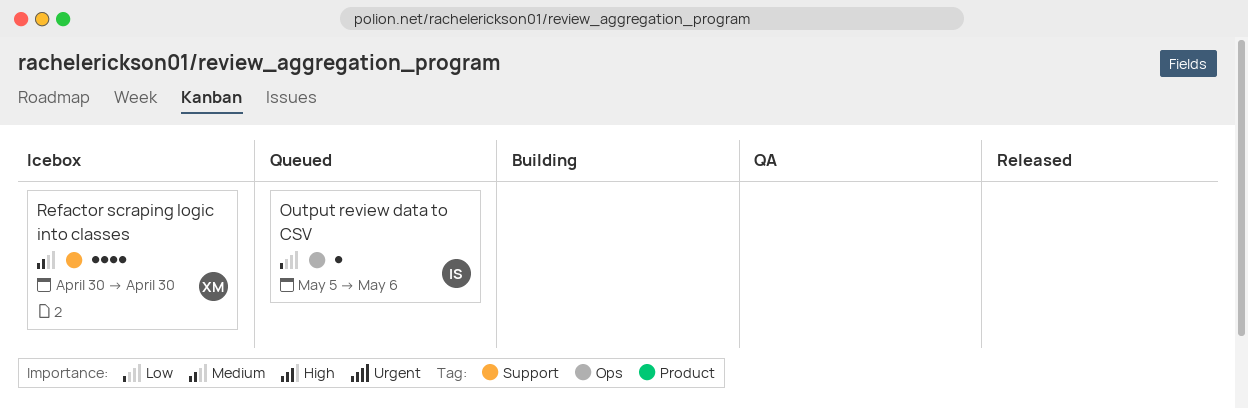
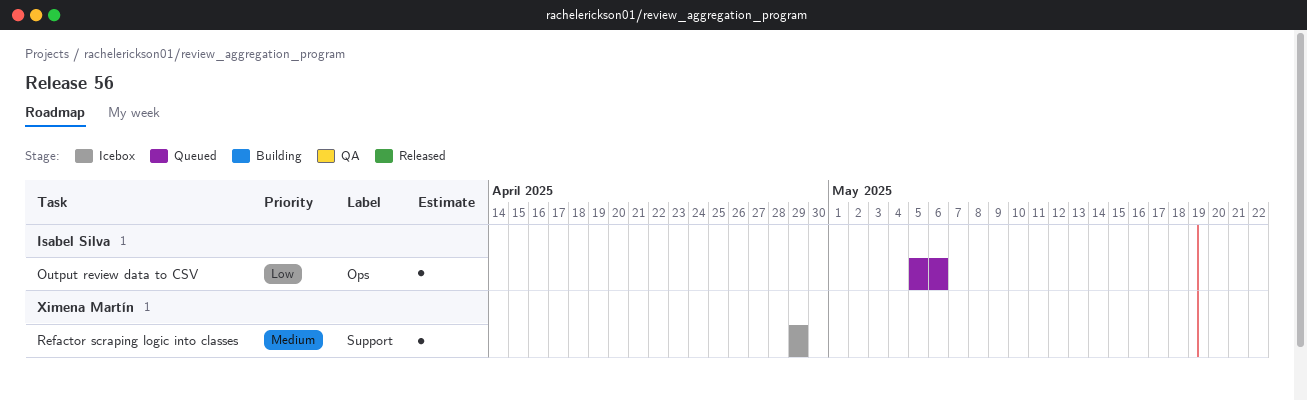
Refactor scraping logic into classes, estimate: 4 -> 1
Refactor scraping logic into classes, start: Apr 30 -> Apr 29
Refactor scraping logic into classes, due: Apr 30 -> Apr 29

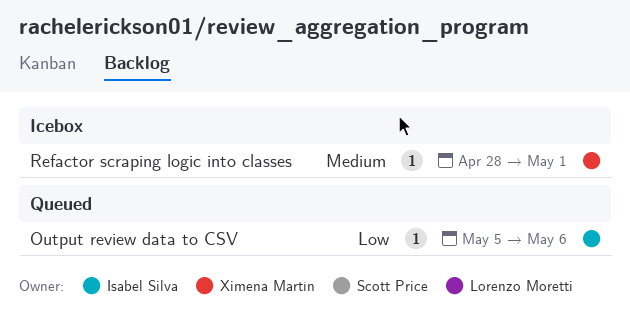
Refactor scraping logic into classes, start: Apr 29 -> Apr 28
Refactor scraping logic into classes, due: Apr 29 -> May 1

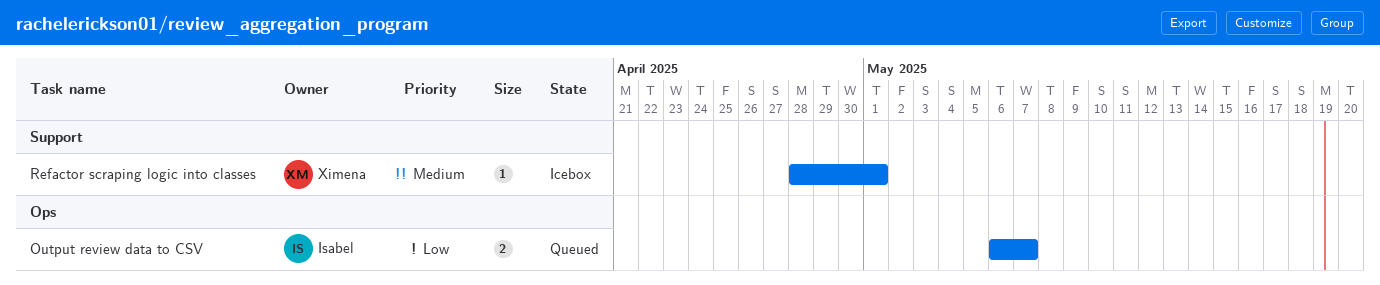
Output review data to CSV, estimate: 1 -> 2
Output review data to CSV, start: May 5 -> May 6
Output review data to CSV, due: May 6 -> May 7

